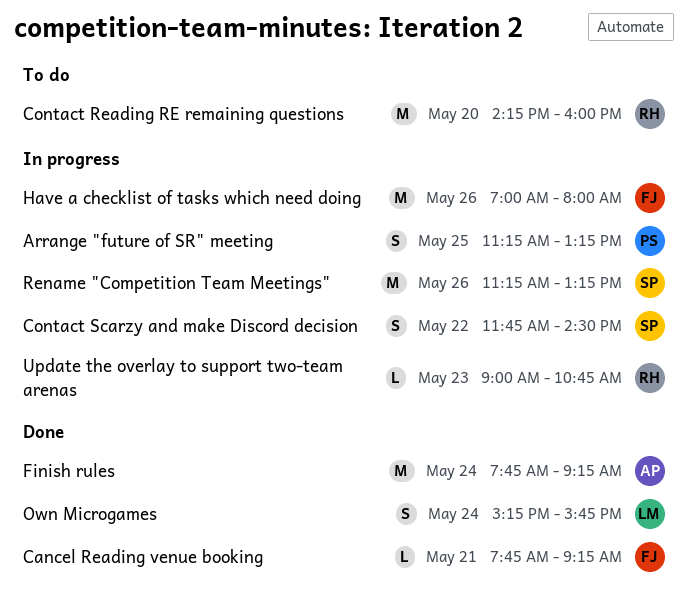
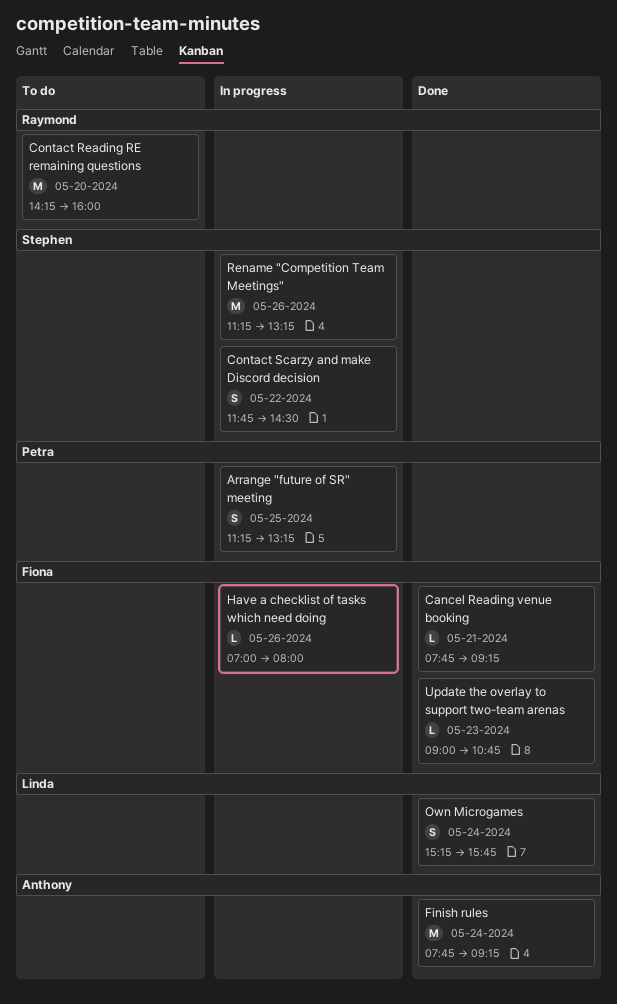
Have a checklist of tasks which need doing, estimate: M -> L
Update the overlay to support two-team arenas, status: In progress -> Done
Update the overlay to support two-team arenas, owner: Raymond -> Fiona

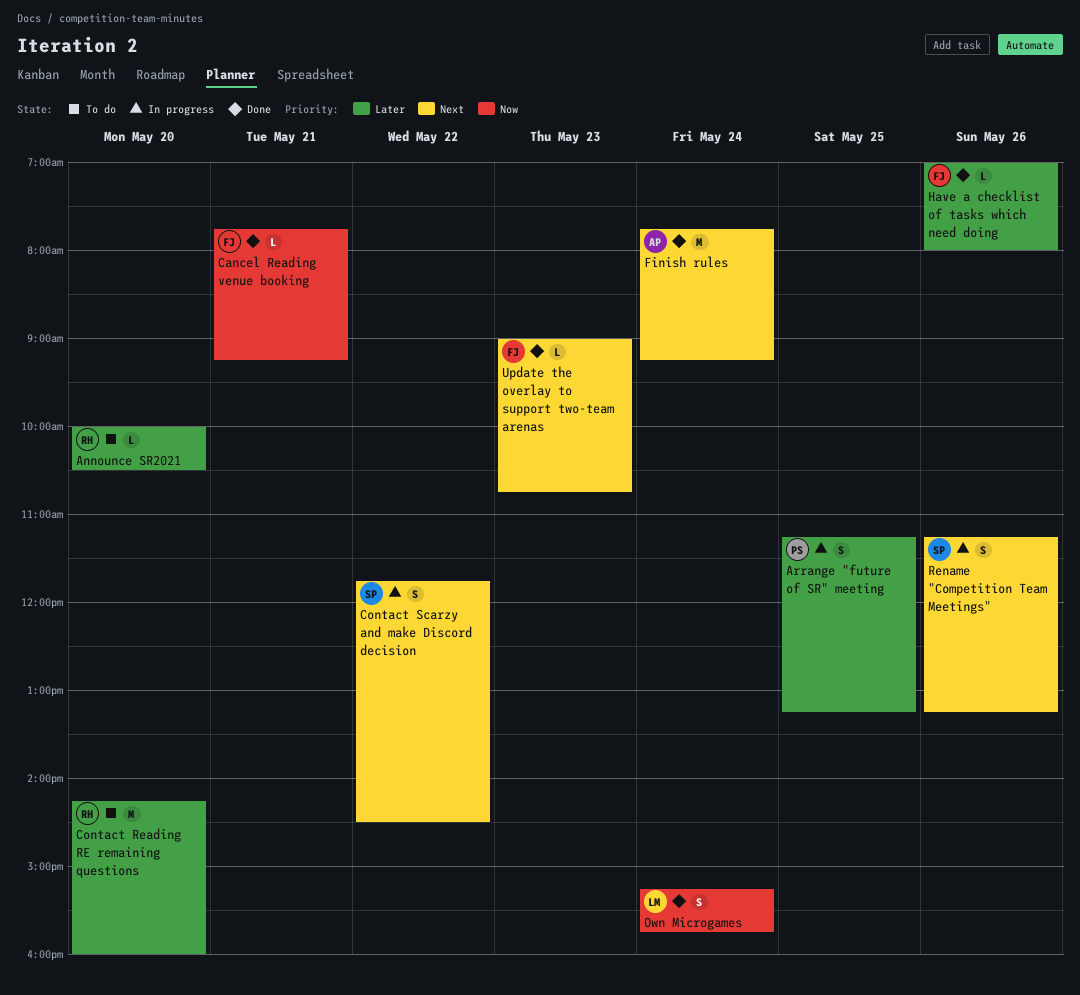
Announce SR2021: none -> present
Have a checklist of tasks which need doing, status: In progress -> Done
Rename "Competition Team Meetings", estimate: M -> S

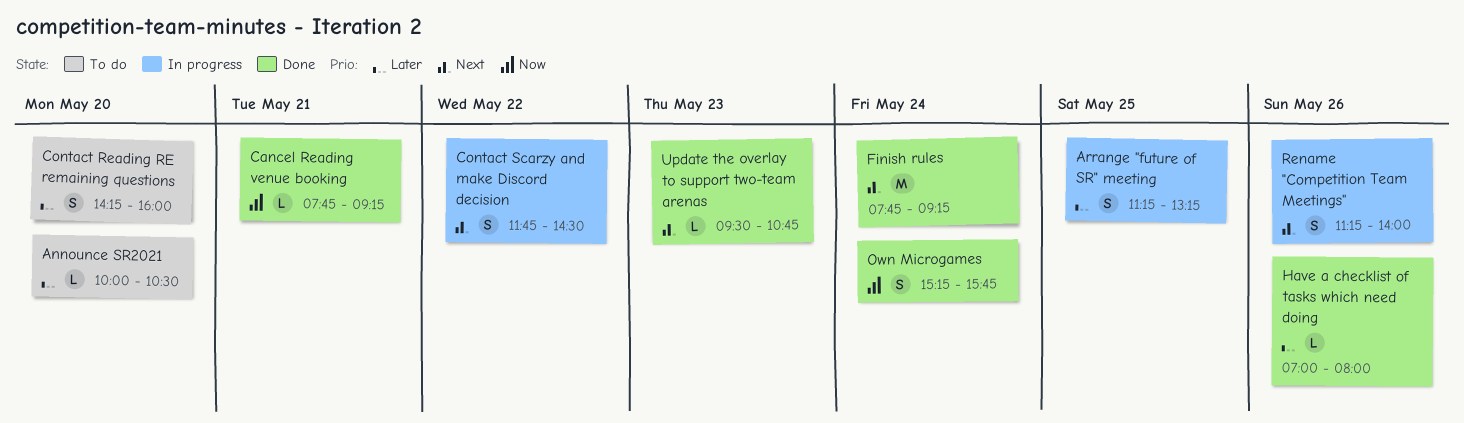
Contact Reading RE remaining questions, estimate: M -> S
Rename "Competition Team Meetings", ends: 13:15 -> 14:00
Update the overlay to support two-team arenas, begins: 09:00 -> 09:30

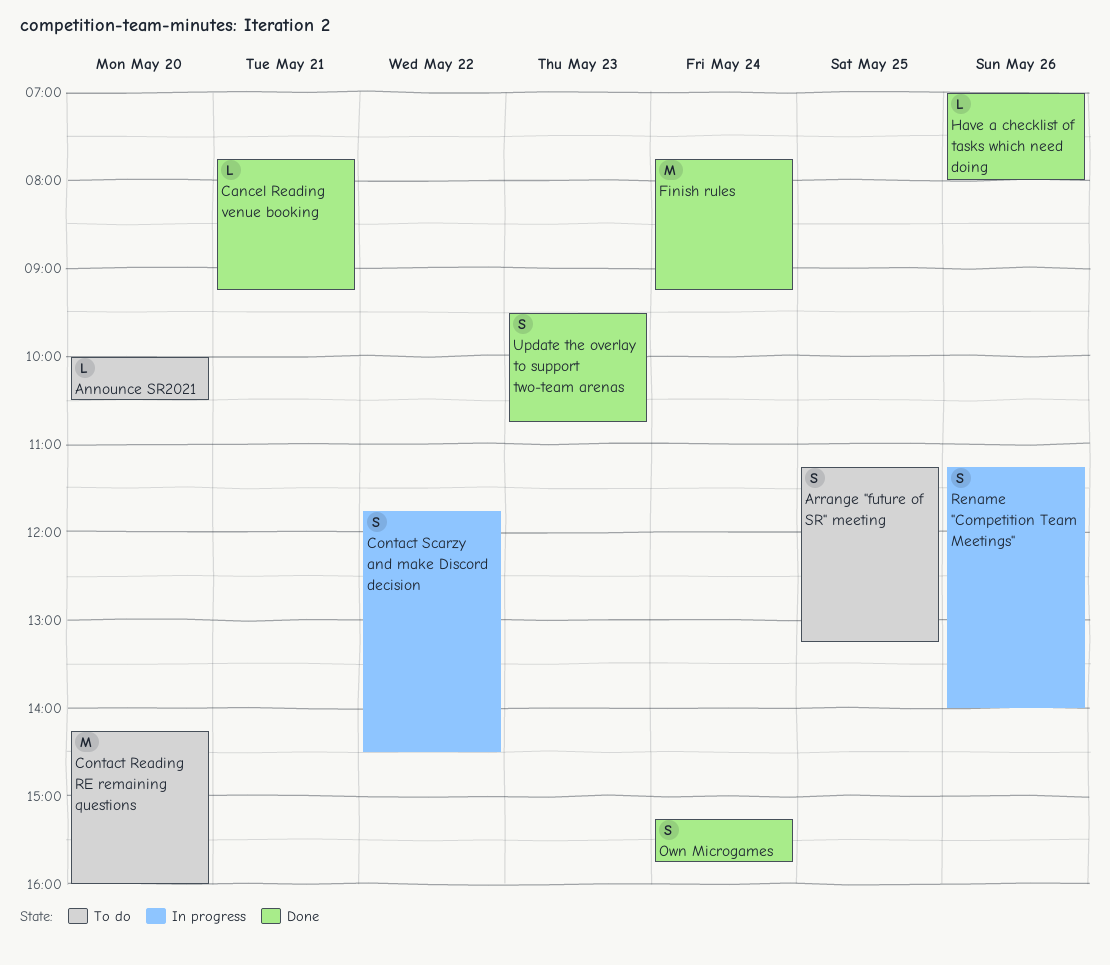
Arrange "future of SR" meeting, status: In progress -> To do
Contact Reading RE remaining questions, estimate: S -> M
Update the overlay to support two-team arenas, estimate: L -> S

